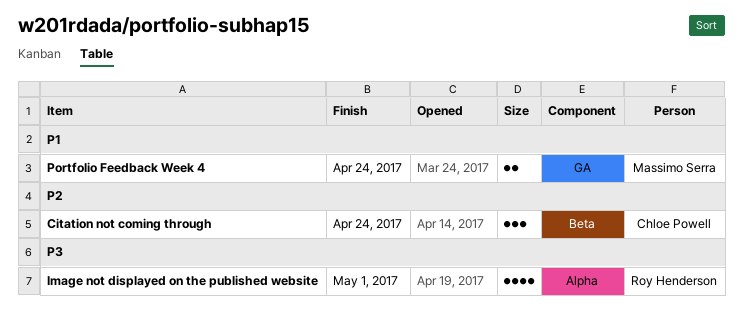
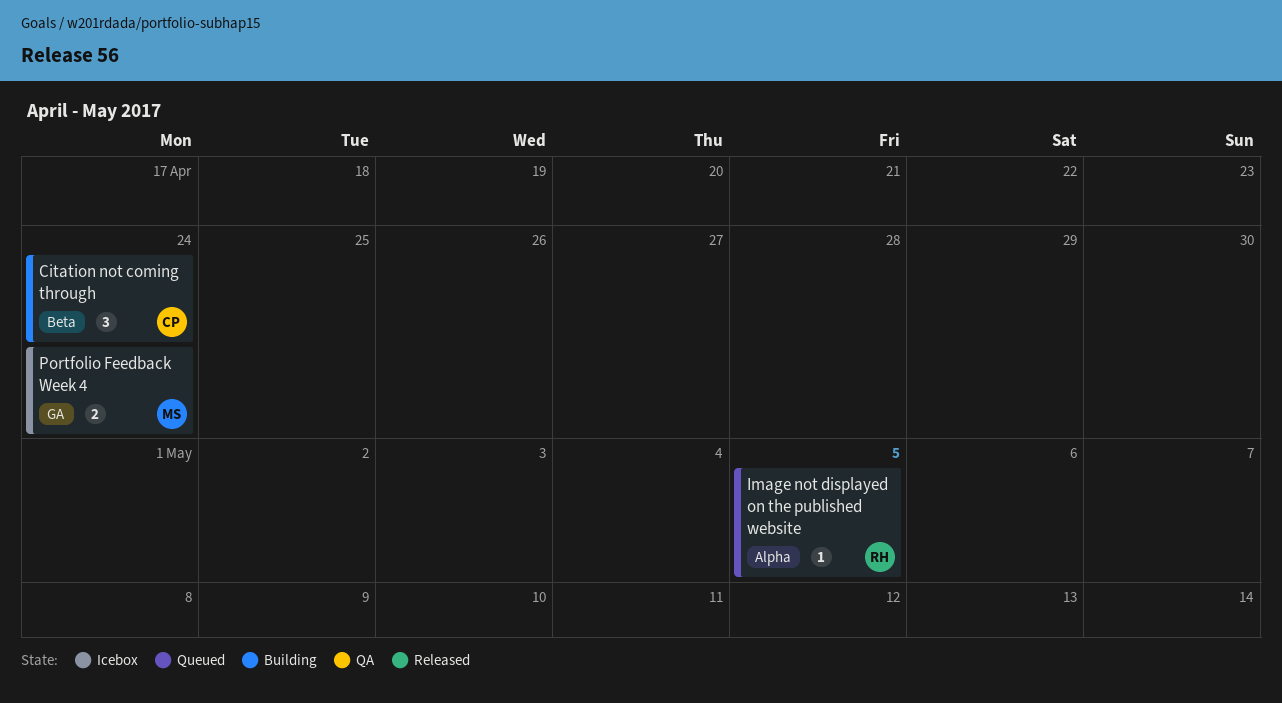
Image not displayed on the published website, estimate: 4 -> 1
Image not displayed on the published website, due: May 1 -> May 5

